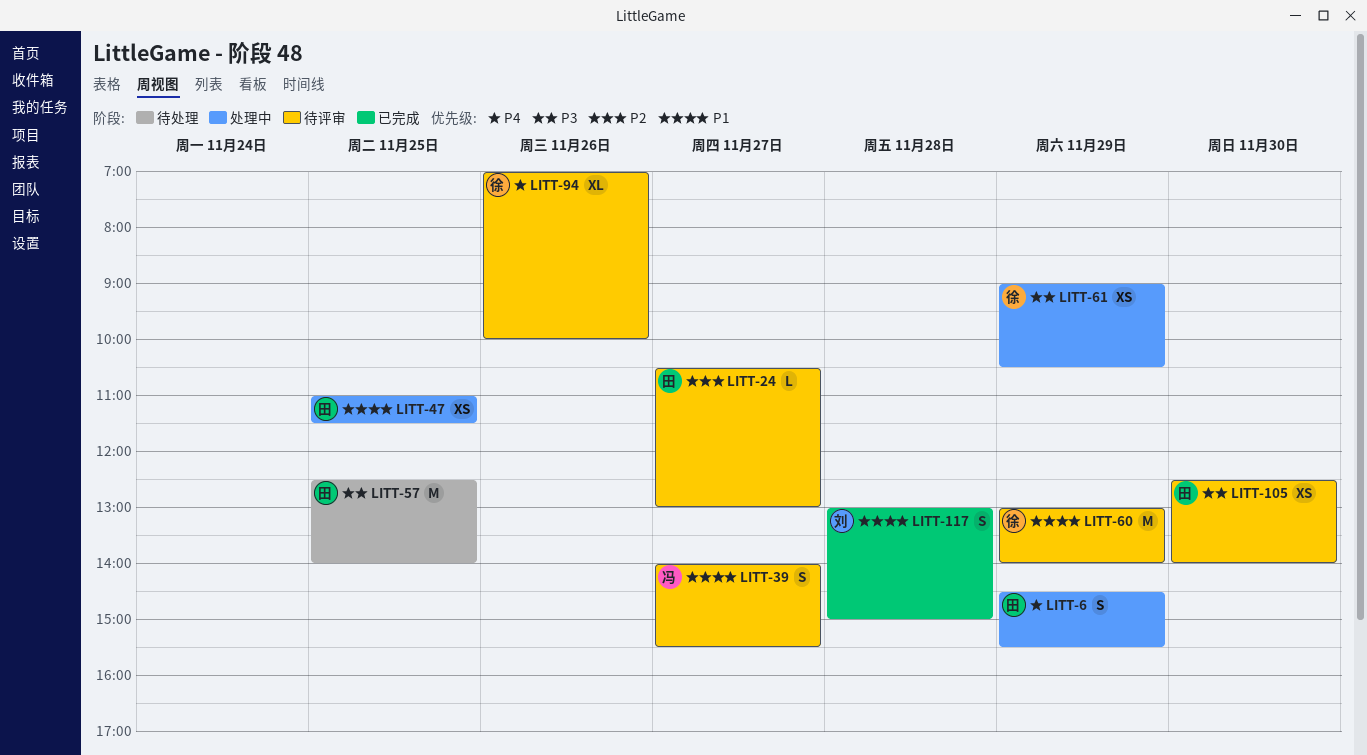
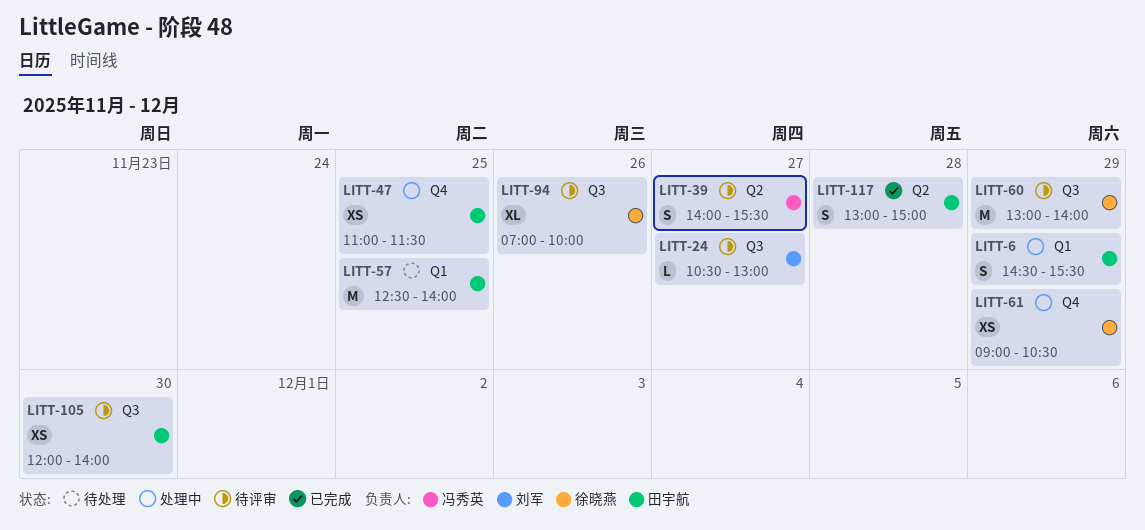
LITT-24, owner: 田宇航 -> 刘军
LITT-105, begins: 12:30 -> 12:00
LITT-117, owner: 刘军 -> 田宇航

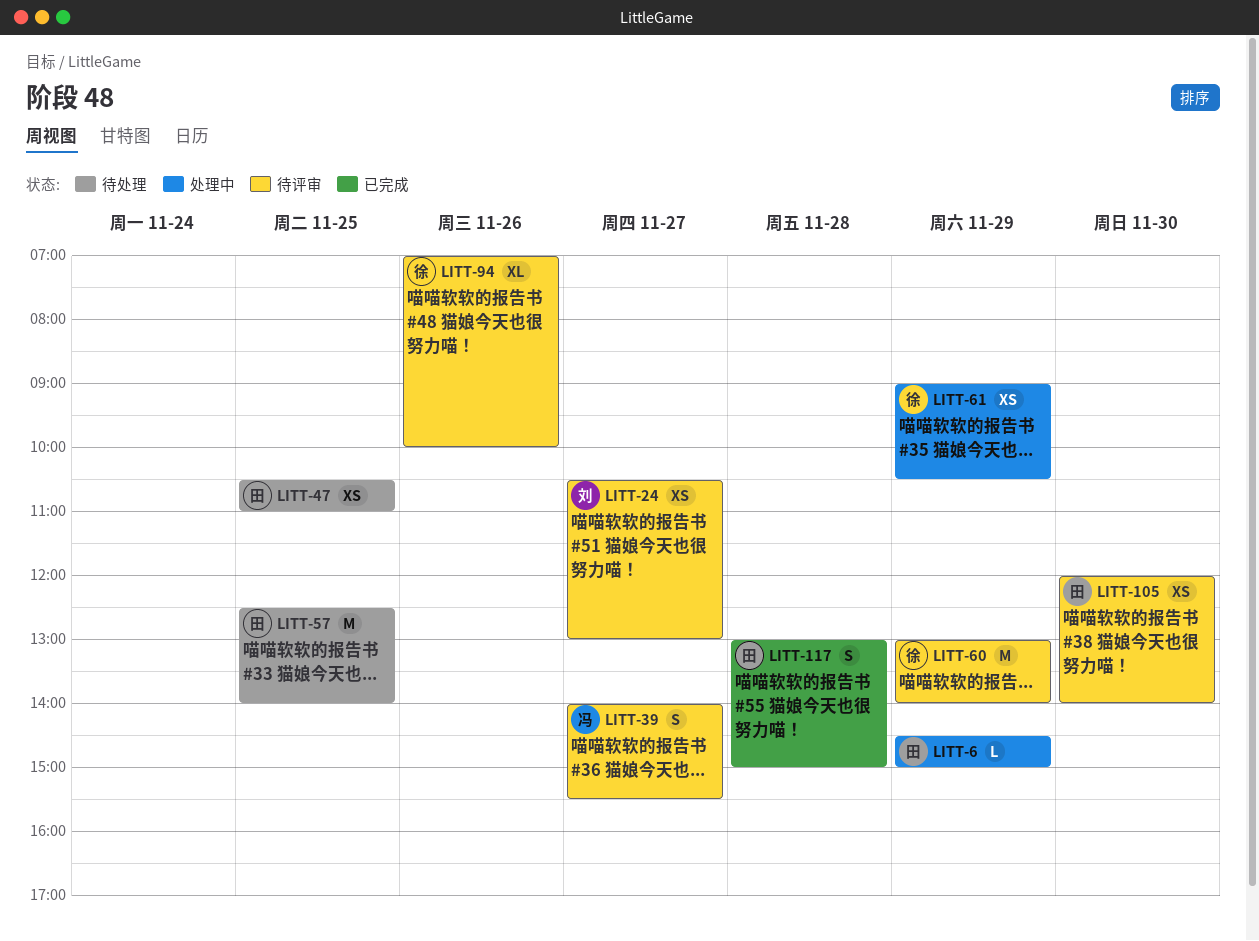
LITT-6, estimate: S -> L
LITT-6, ends: 15:30 -> 15:00
LITT-24, estimate: L -> XS
LITT-47, status: 处理中 -> 待处理
LITT-47, begins: 11:00 -> 10:30
LITT-47, ends: 11:30 -> 11:00

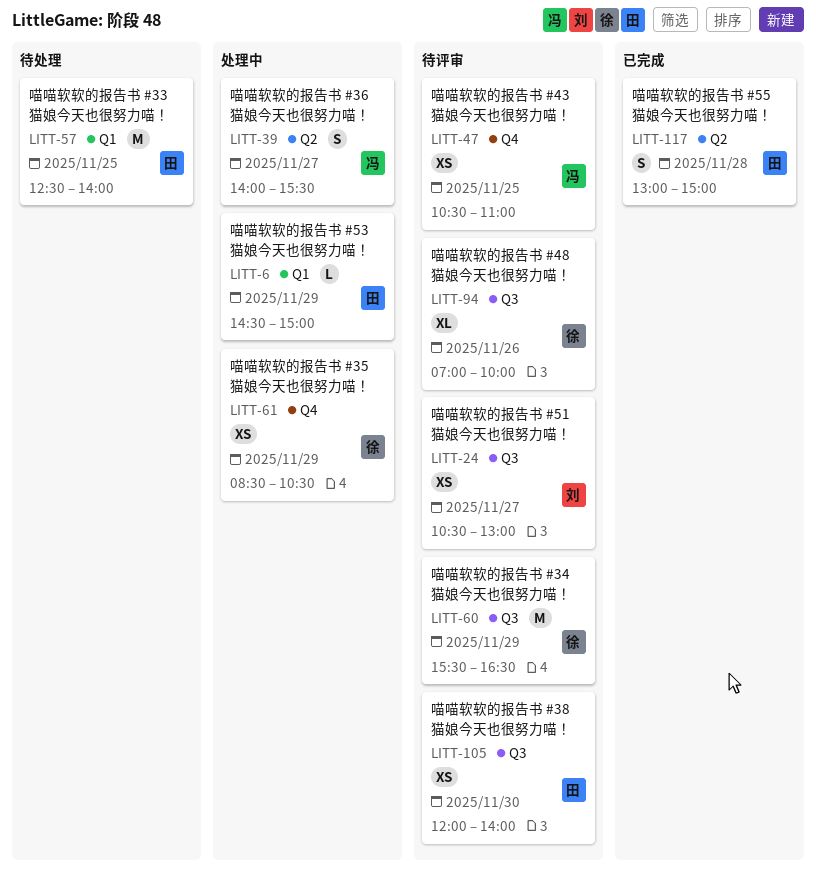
LITT-39, status: 待评审 -> 处理中
LITT-47, status: 待处理 -> 待评审
LITT-47, owner: 田 -> 冯
LITT-60, begins: 13:00 -> 15:30
LITT-60, ends: 14:00 -> 16:30
LITT-61, begins: 09:00 -> 08:30

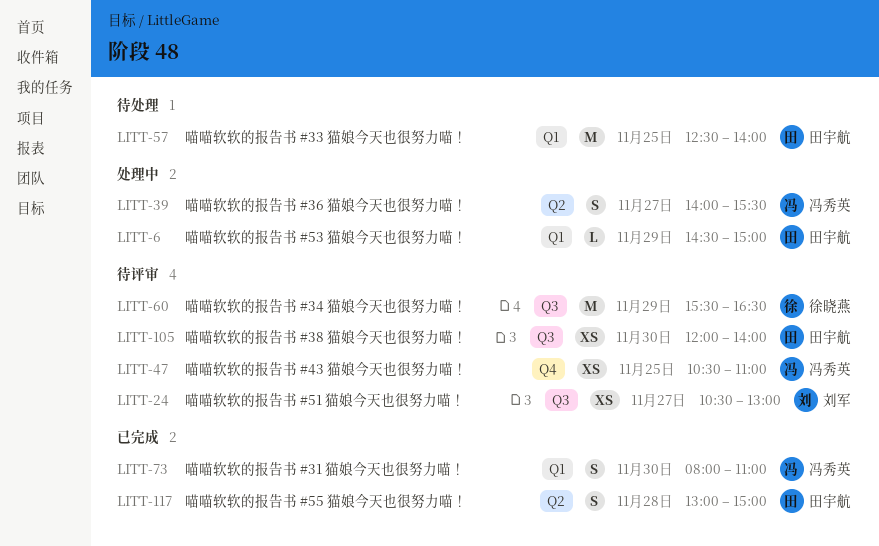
LITT-61: present -> none
LITT-73: none -> present
LITT-94: present -> none

